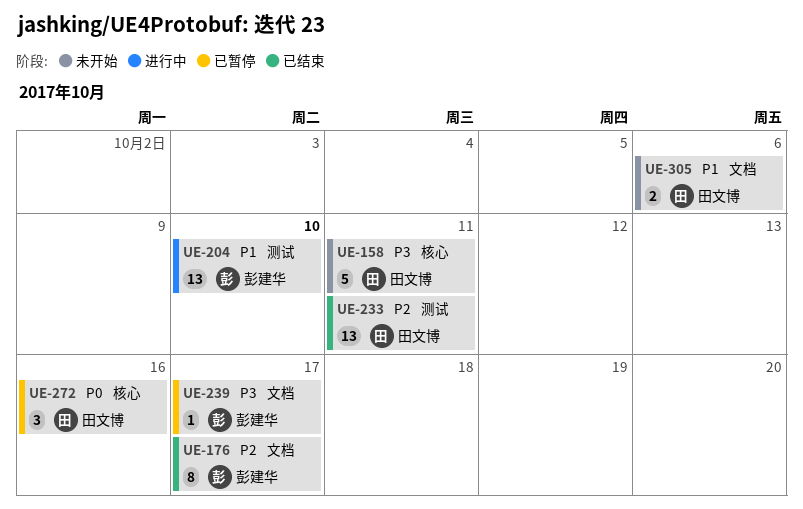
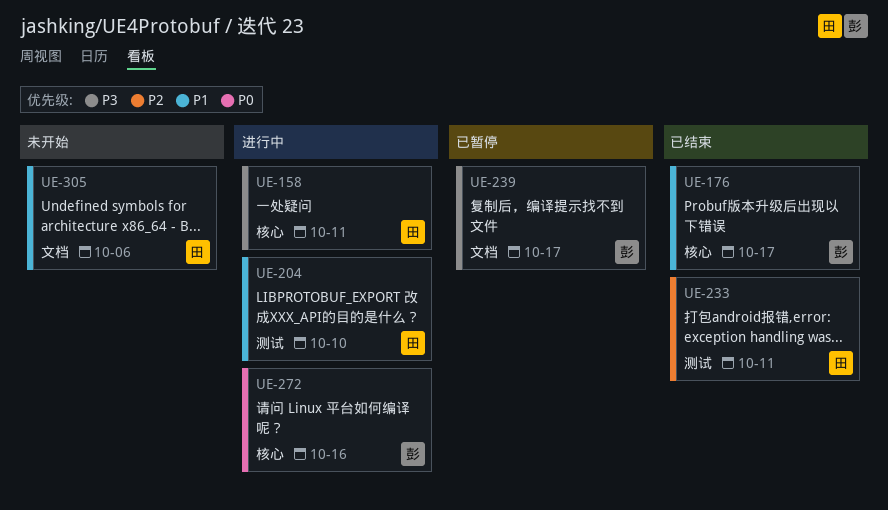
UE-158, status: 未开始 -> 进行中
UE-176, priority: P2 -> P1
UE-176, label: 文档 -> 核心
UE-204, owner: 彭建华 -> 田文博
UE-272, status: 已暂停 -> 进行中
UE-272, owner: 田文博 -> 彭建华

